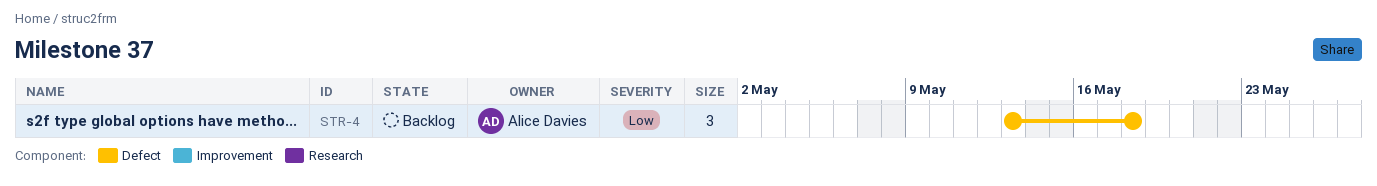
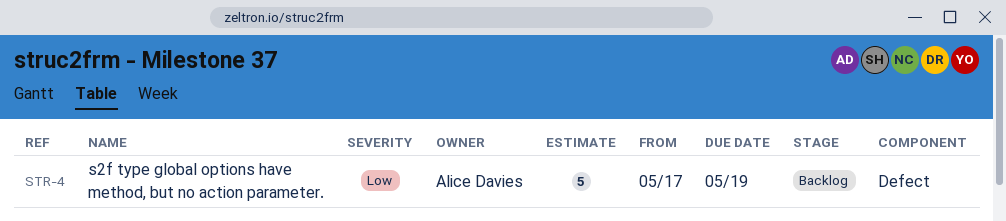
STR-4, estimate: 3 -> 5
STR-4, start: May 13 -> May 17
STR-4, due: May 18 -> May 19

